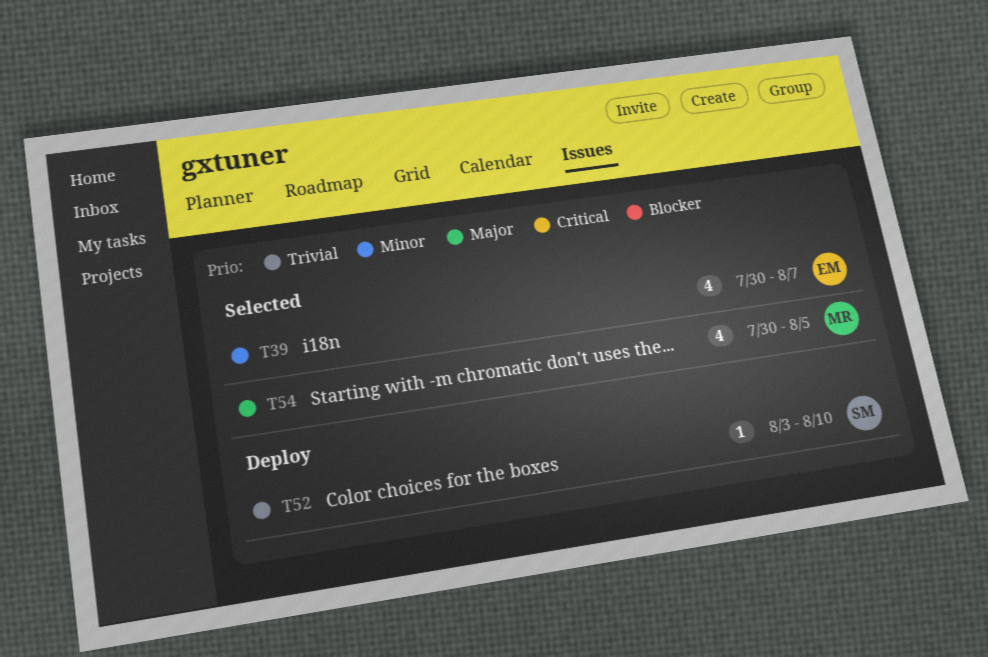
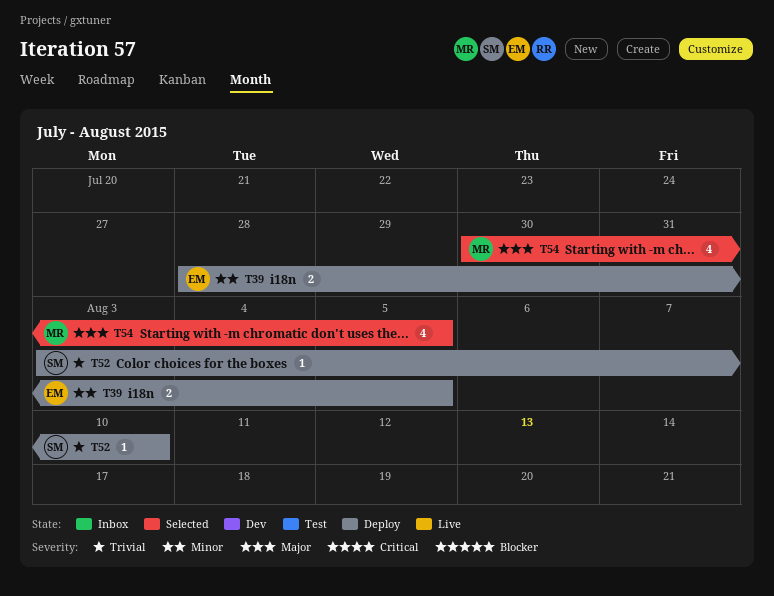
T39, status: Selected -> Deploy
T39, estimate: 4 -> 2
T39, start: Jul 30 -> Jul 28
T39, due: Aug 7 -> Aug 5

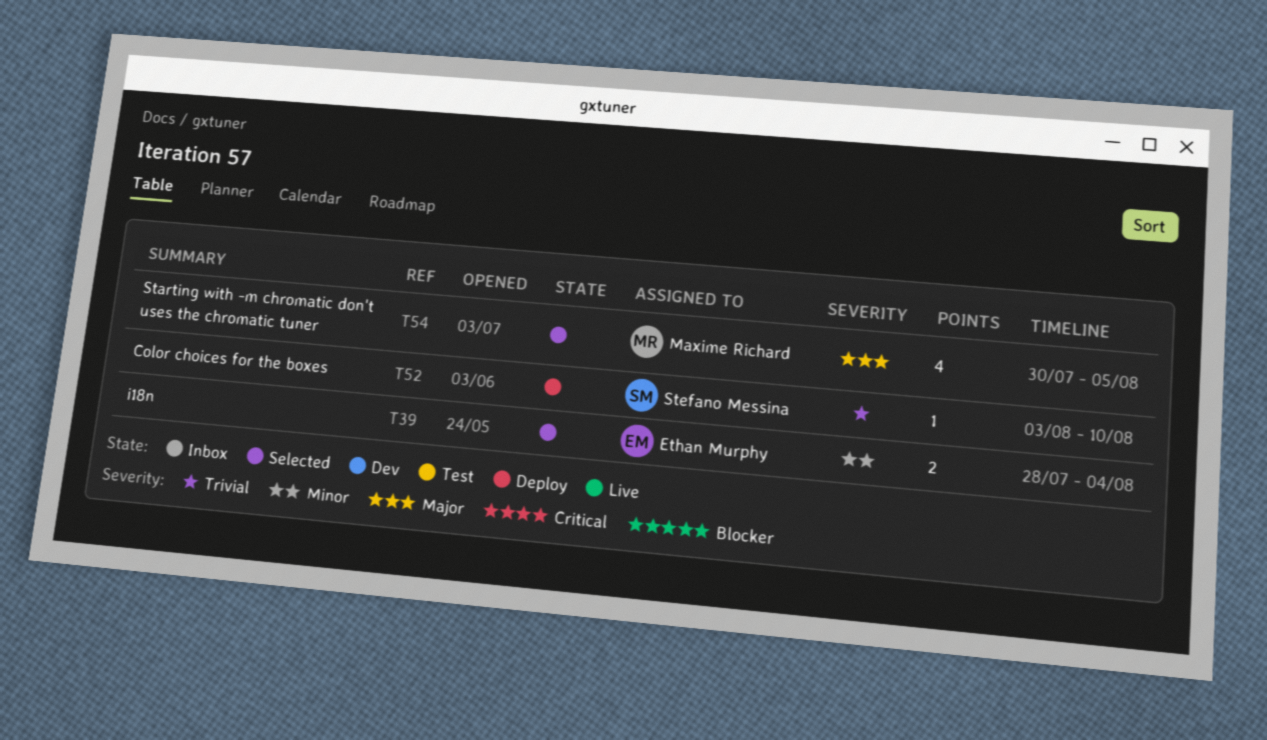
T39, status: Deploy -> Selected
T39, due: Aug 5 -> Aug 4

